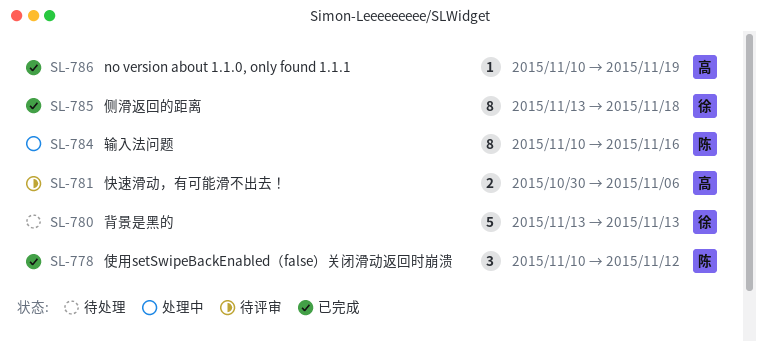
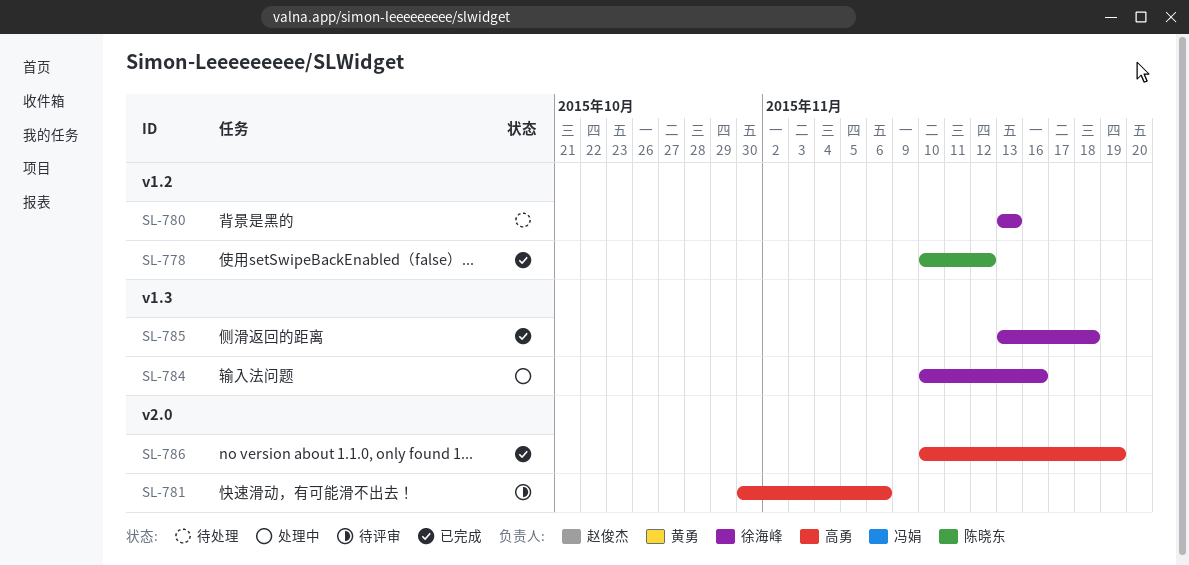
SL-784, owner: 陈晓东 -> 徐海峰

